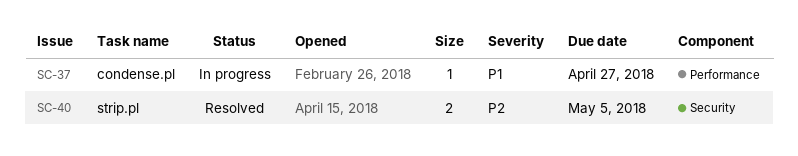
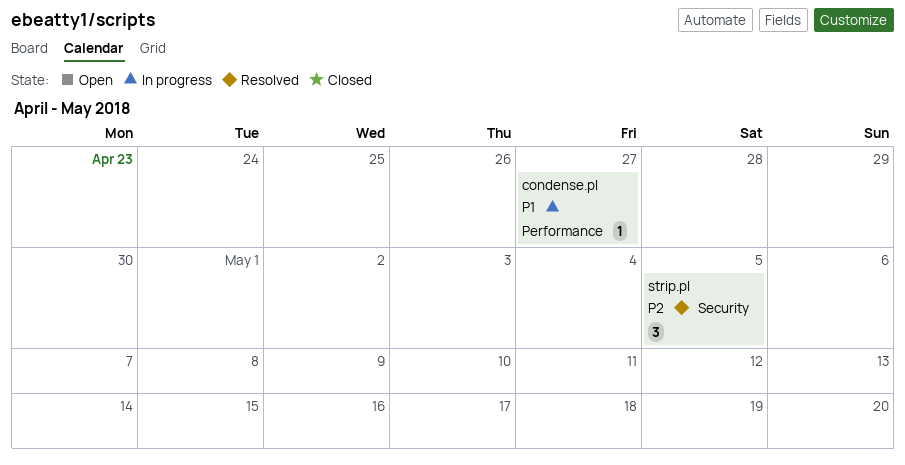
strip.pl, estimate: 2 -> 3

